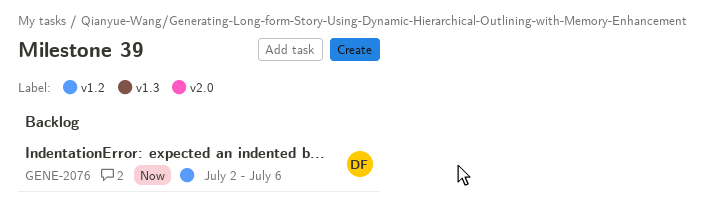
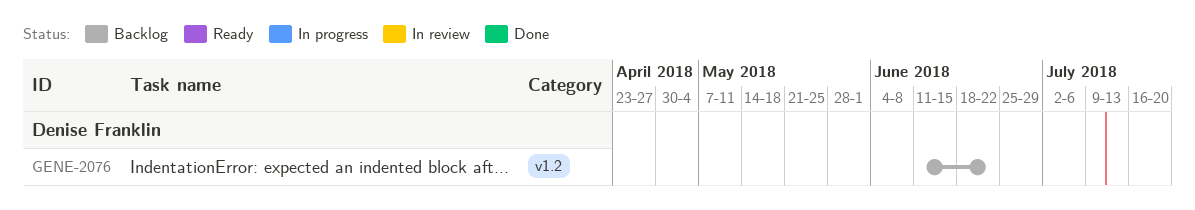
GENE-2076, start: Jul 2 -> Jun 11
GENE-2076, due: Jul 6 -> Jun 22

